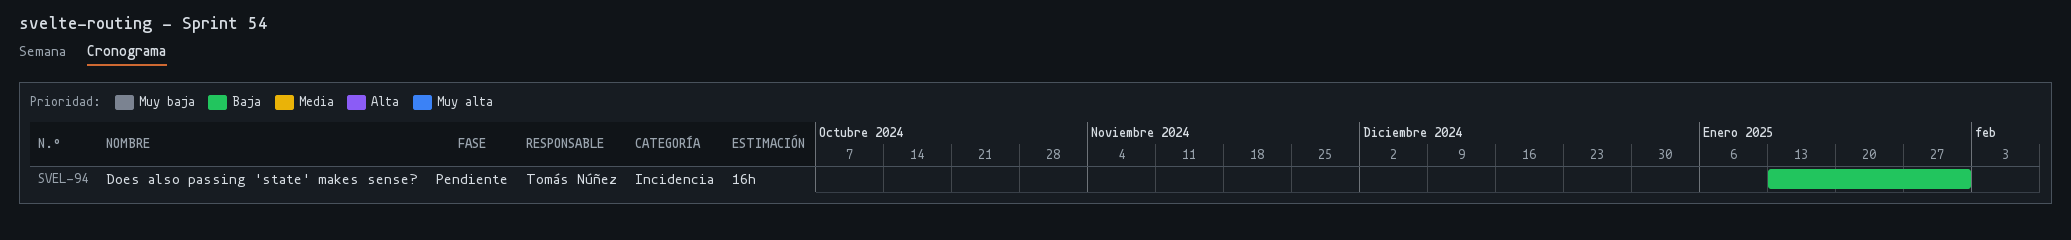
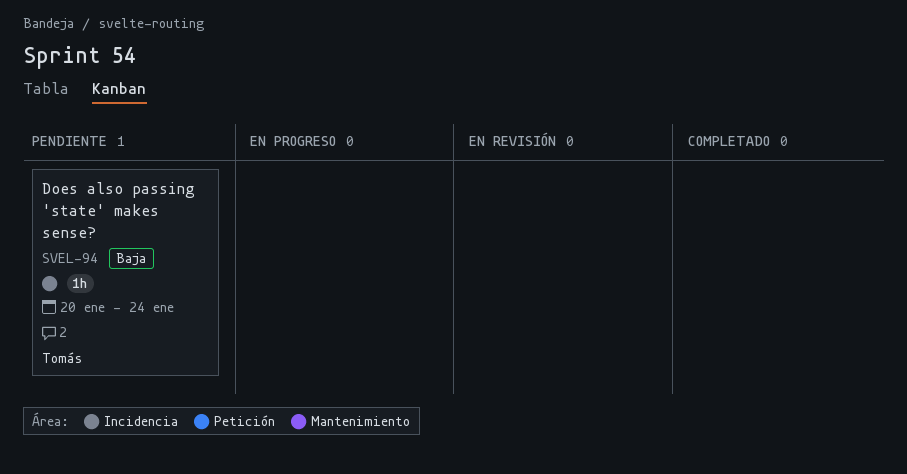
SVEL-94, estimate: 16h -> 1h
SVEL-94, start: Jan 13 -> Jan 20
SVEL-94, due: Jan 31 -> Jan 24

